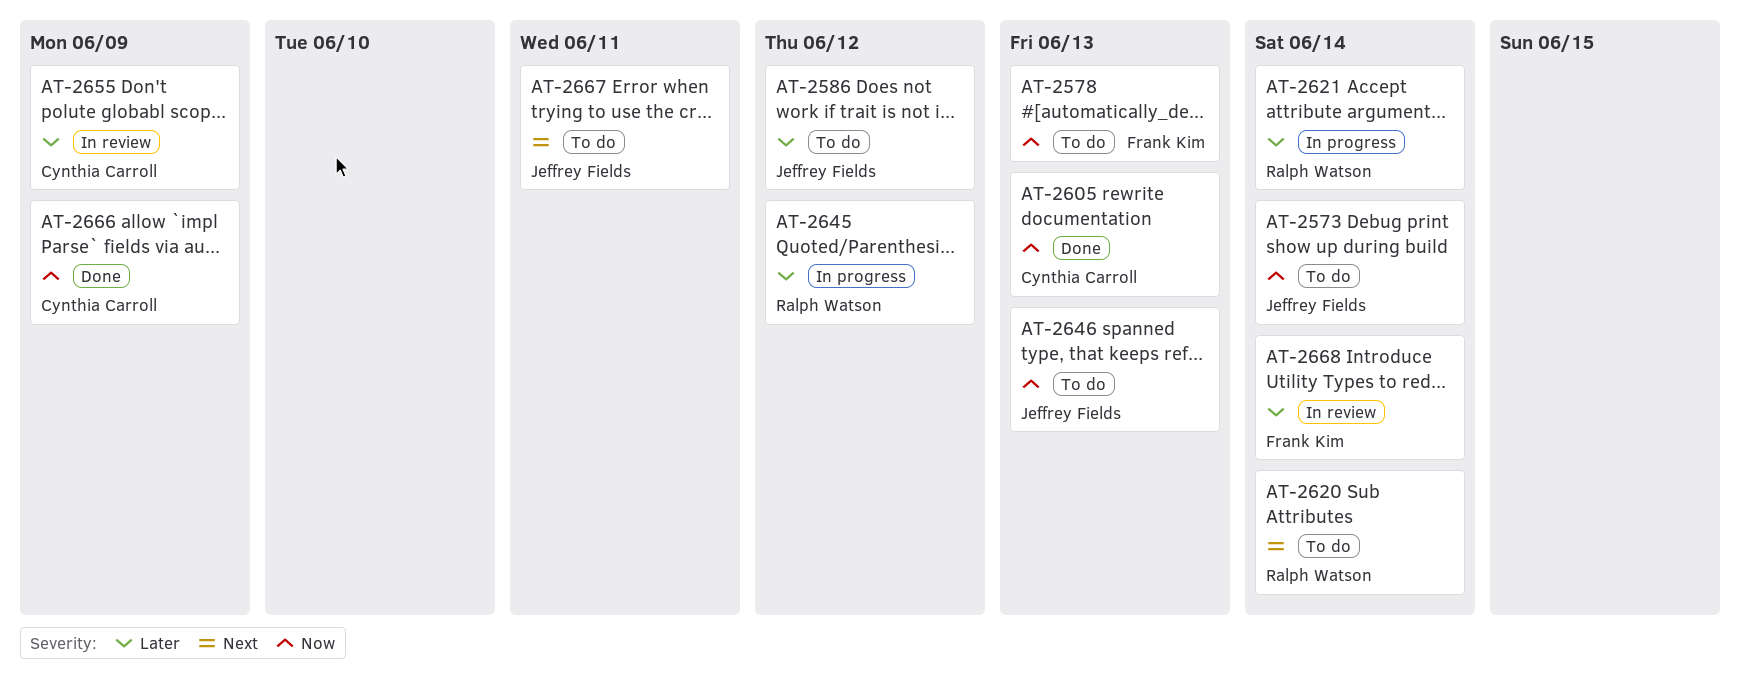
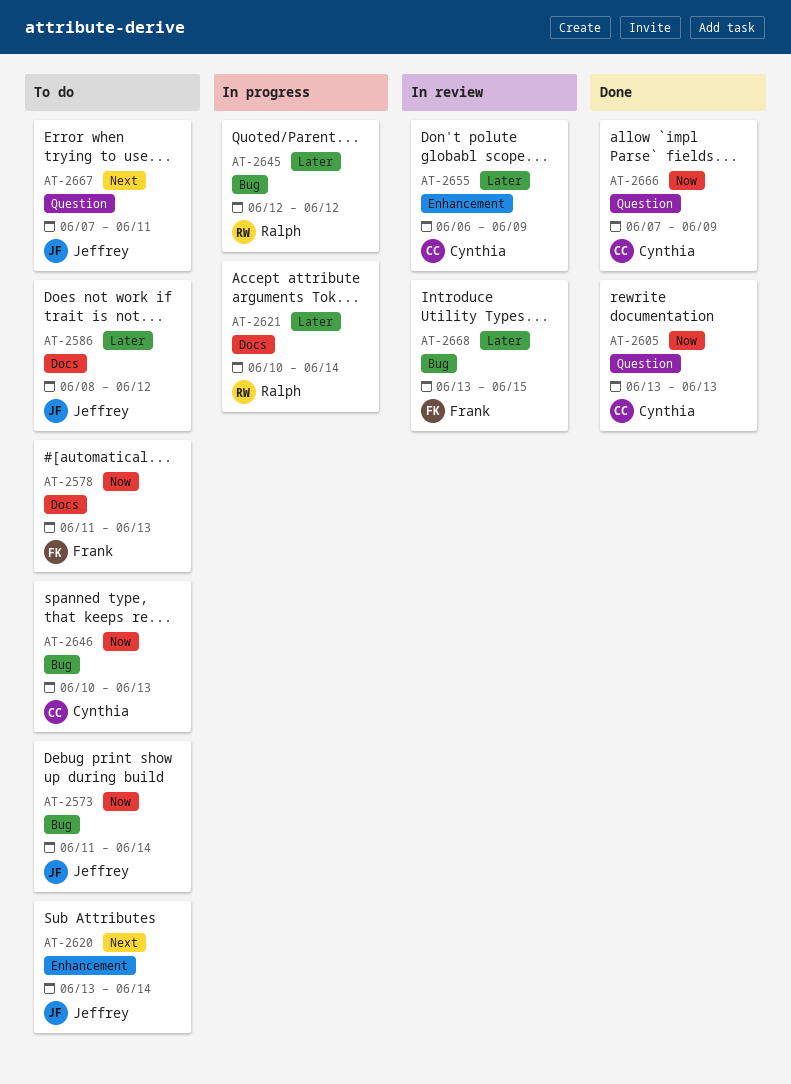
AT-2620, owner: Ralph Watson -> Jeffrey Fields
AT-2646, owner: Jeffrey Fields -> Cynthia Carroll
AT-2668, due: Jun 14 -> Jun 15

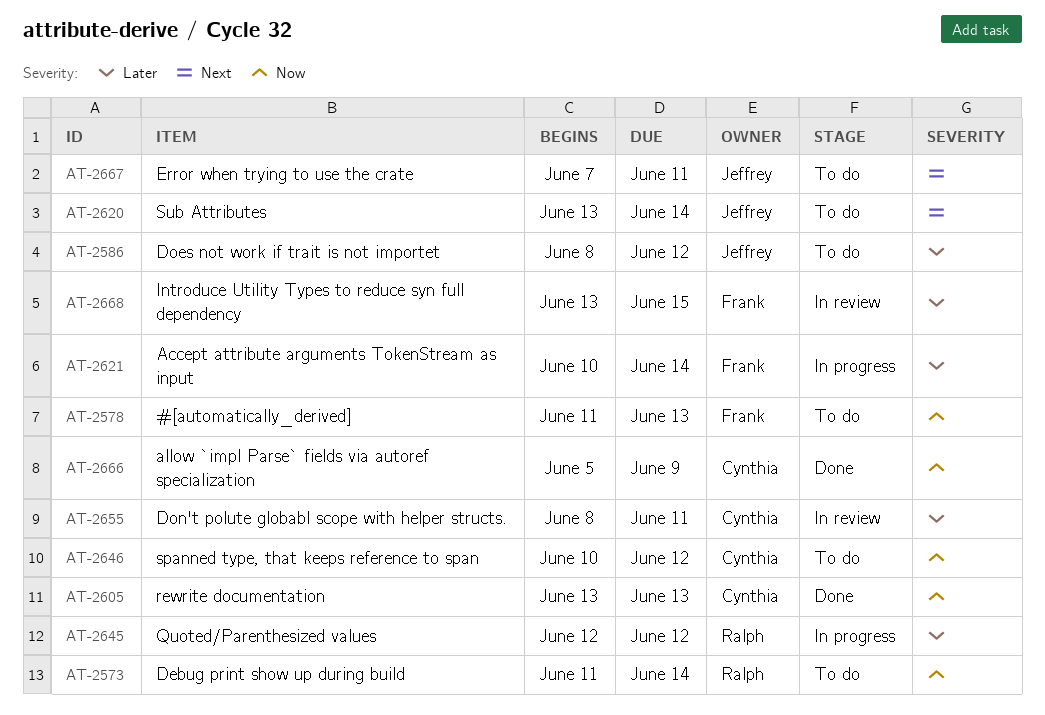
AT-2573, owner: Jeffrey -> Ralph
AT-2621, owner: Ralph -> Frank
AT-2646, due: Jun 13 -> Jun 12
AT-2655, start: Jun 6 -> Jun 8
AT-2655, due: Jun 9 -> Jun 11
AT-2666, start: Jun 7 -> Jun 5

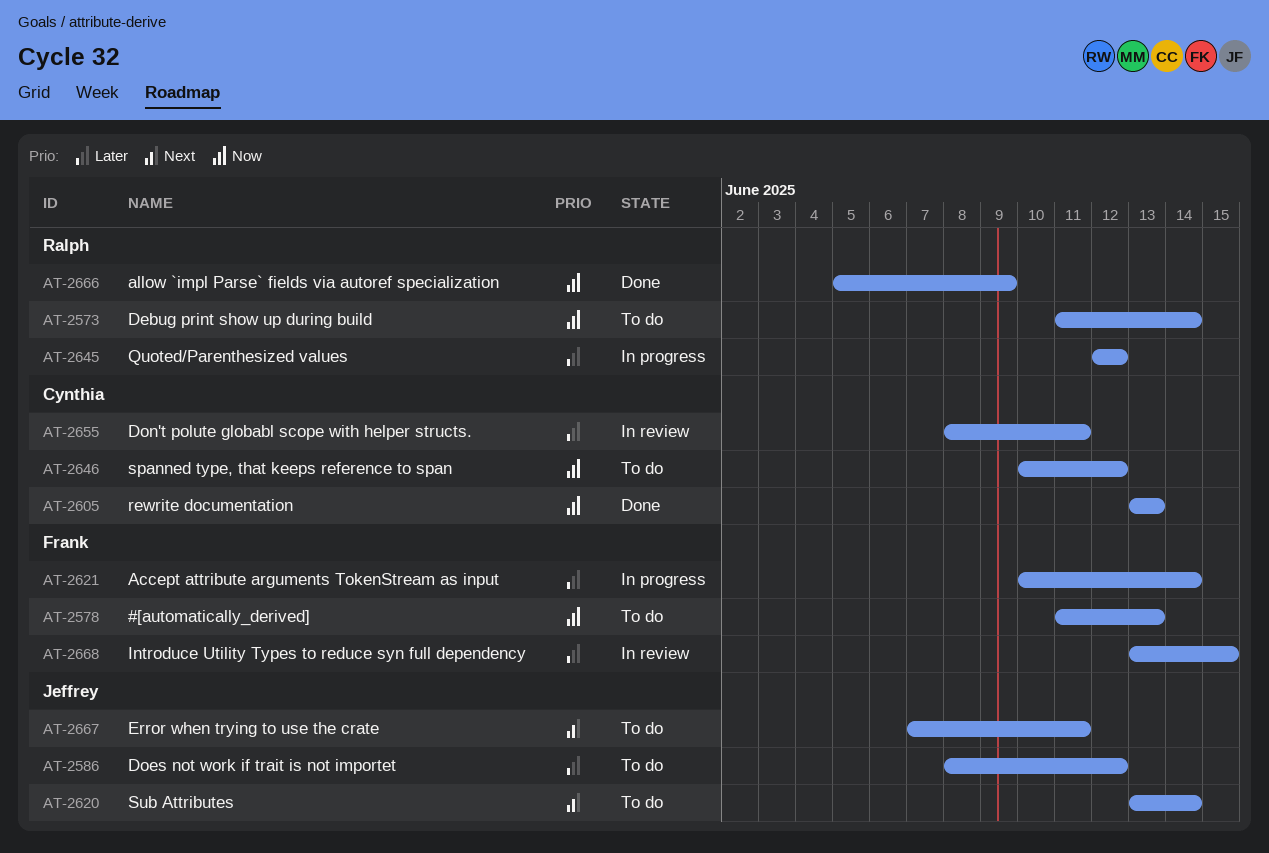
AT-2666, owner: Cynthia -> Ralph

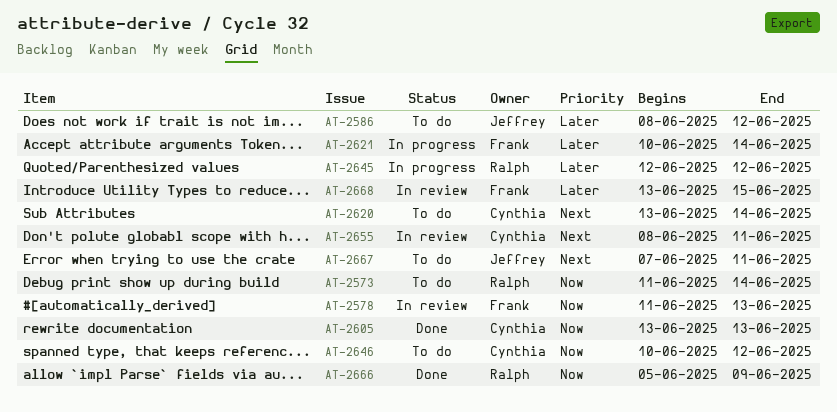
AT-2578, status: To do -> In review
AT-2620, owner: Jeffrey -> Cynthia
AT-2655, priority: Later -> Next

